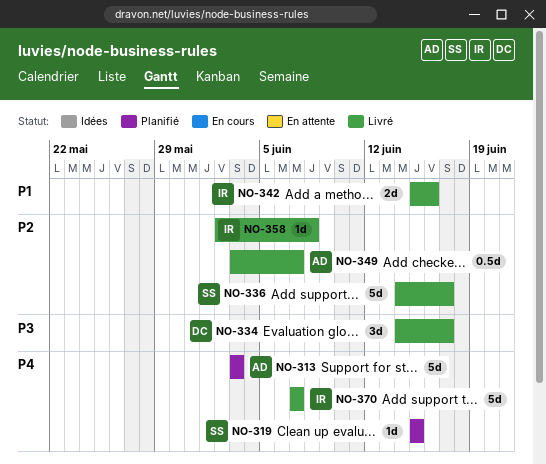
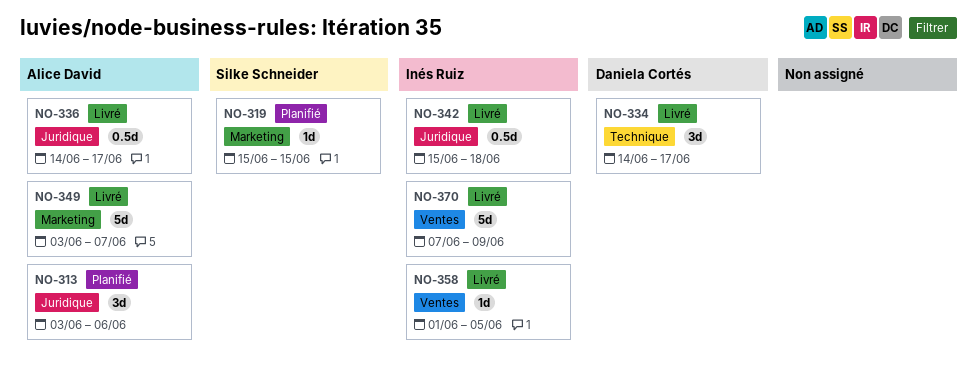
NO-313, estimate: 5d -> 3d
NO-313, due: Jun 3 -> Jun 6
NO-336, owner: Silke Schneider -> Alice David
NO-336, estimate: 5d -> 0.5d
NO-342, estimate: 2d -> 0.5d
NO-342, due: Jun 16 -> Jun 18
NO-349, estimate: 0.5d -> 5d
NO-358, start: Jun 2 -> Jun 1
NO-358, due: Jun 8 -> Jun 5
NO-370, due: Jun 7 -> Jun 9

